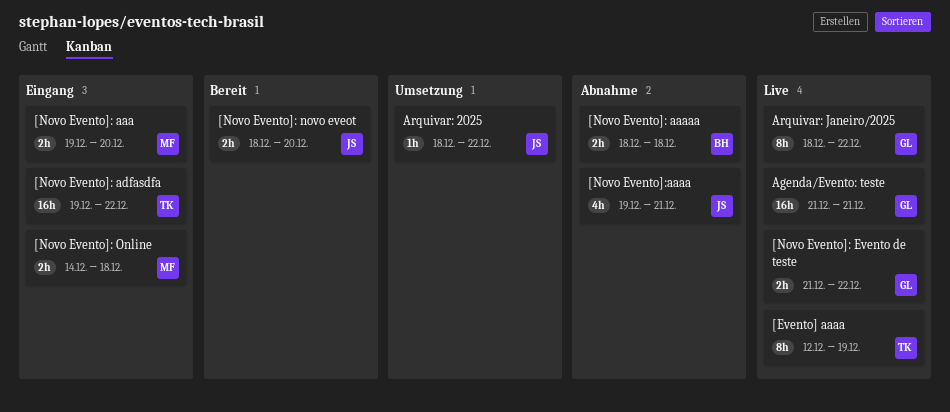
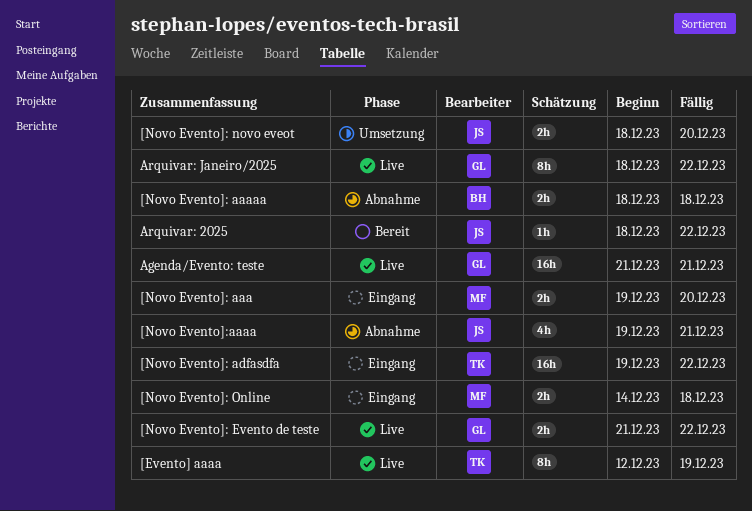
[Novo Evento]: novo eveot, status: Bereit -> Umsetzung
Arquivar: 2025, status: Umsetzung -> Bereit

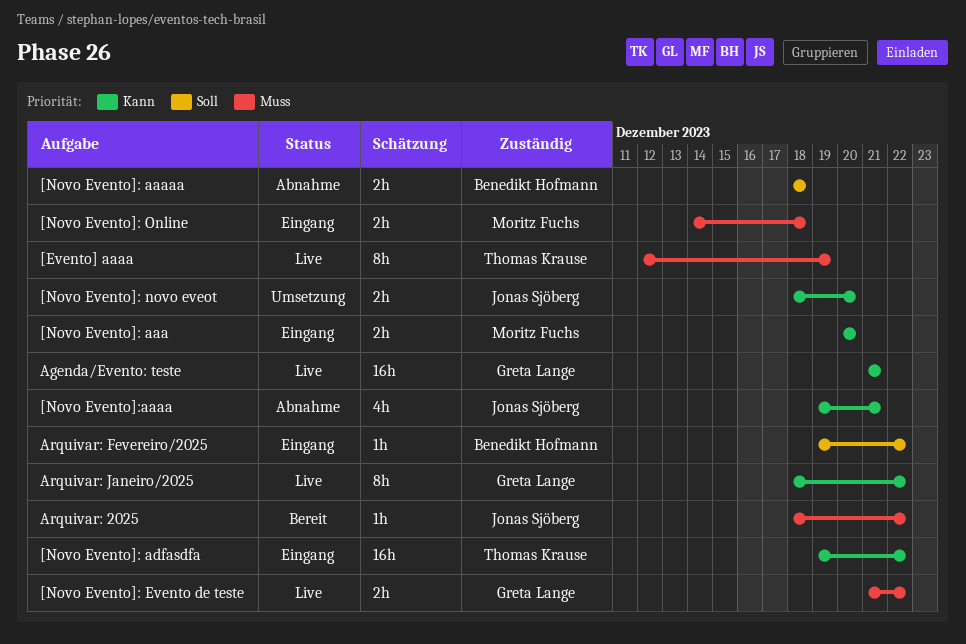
[Novo Evento]: aaa, start: Dec 19 -> Dec 20
Arquivar: Fevereiro/2025: none -> present

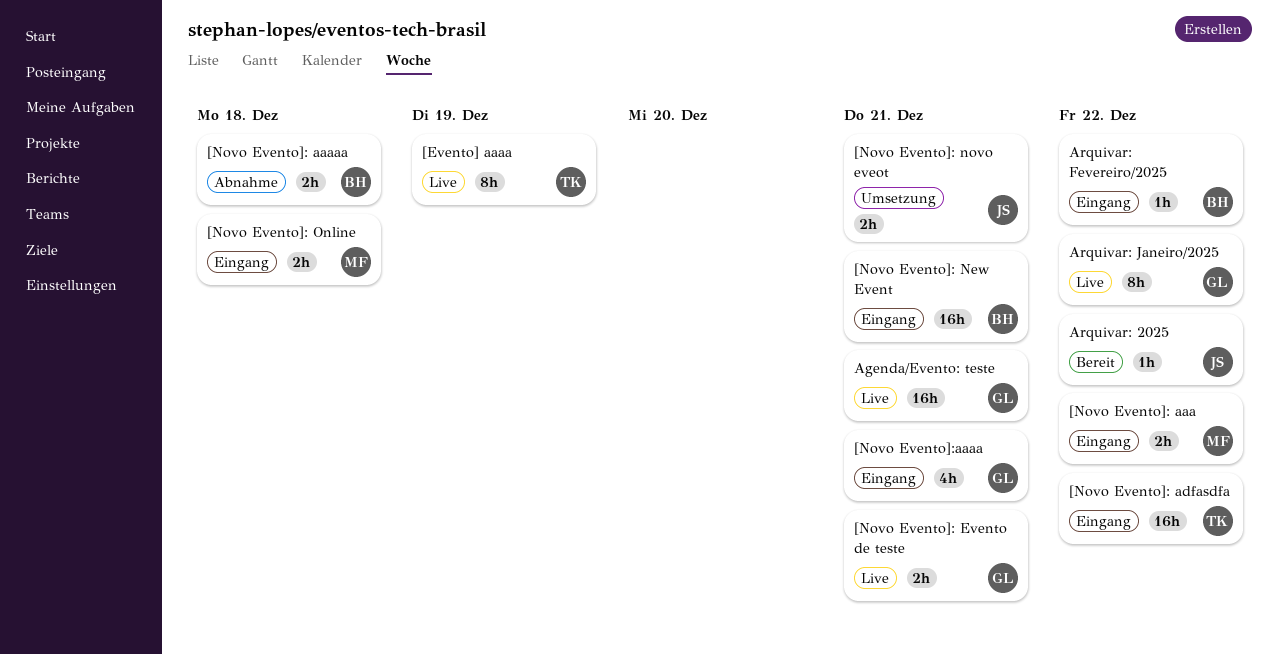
[Novo Evento]: aaa, due: Dec 20 -> Dec 22
[Novo Evento]: Evento de teste, due: Dec 22 -> Dec 21
[Novo Evento]: New Event: none -> present
[Novo Evento]: novo eveot, due: Dec 20 -> Dec 21
[Novo Evento]:aaaa, status: Abnahme -> Eingang
[Novo Evento]:aaaa, owner: Jonas Sjöberg -> Greta Lange

